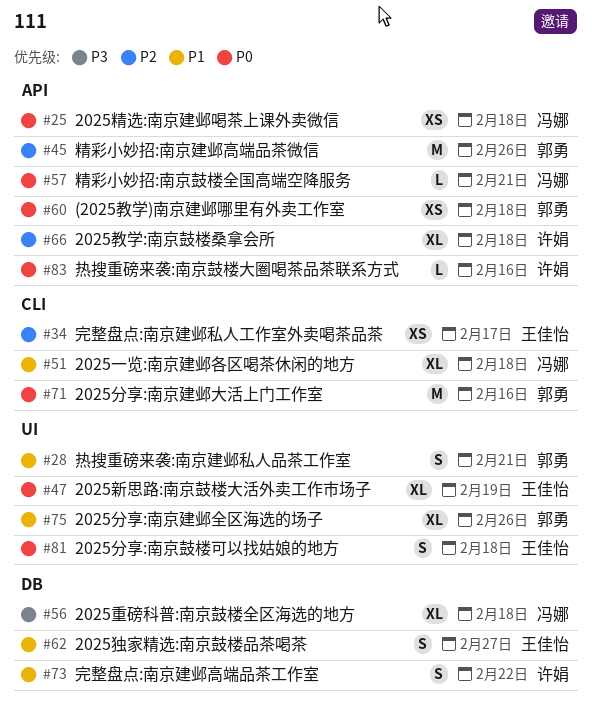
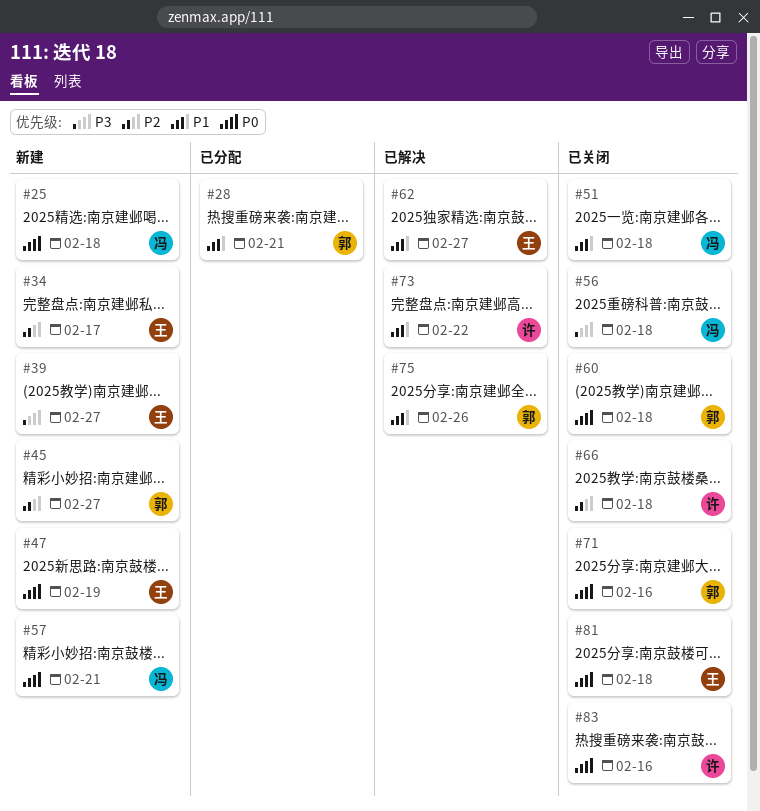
#39: none -> present
#45, due: Feb 26 -> Feb 27

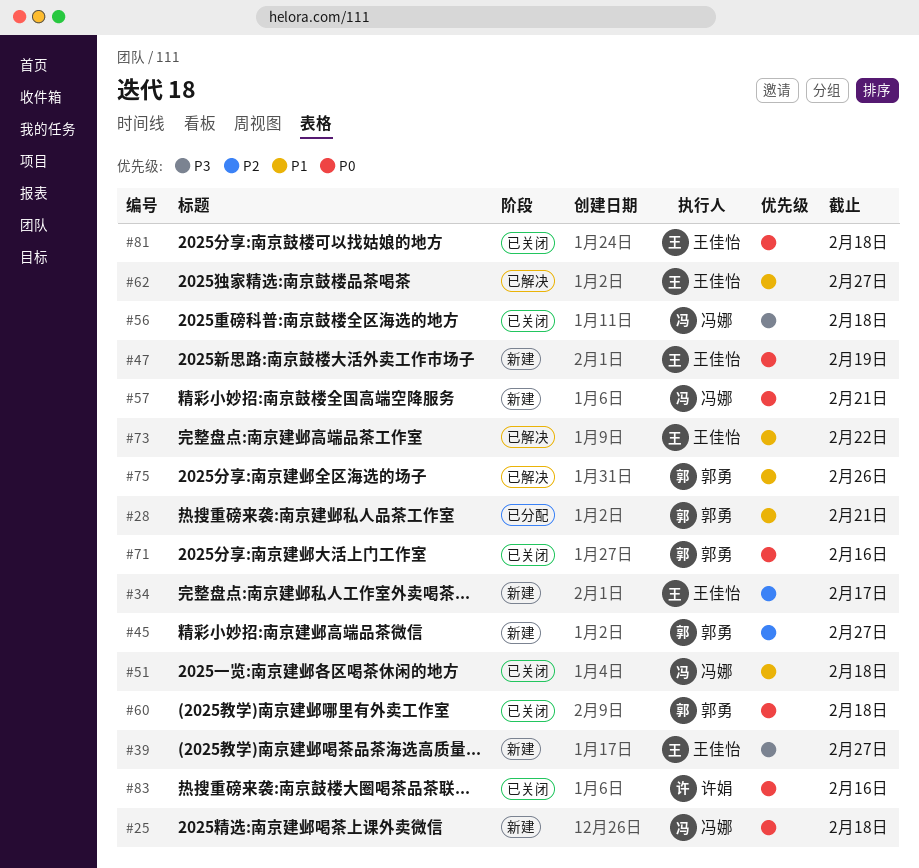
#66: present -> none
#73, owner: 许娟 -> 王佳怡

